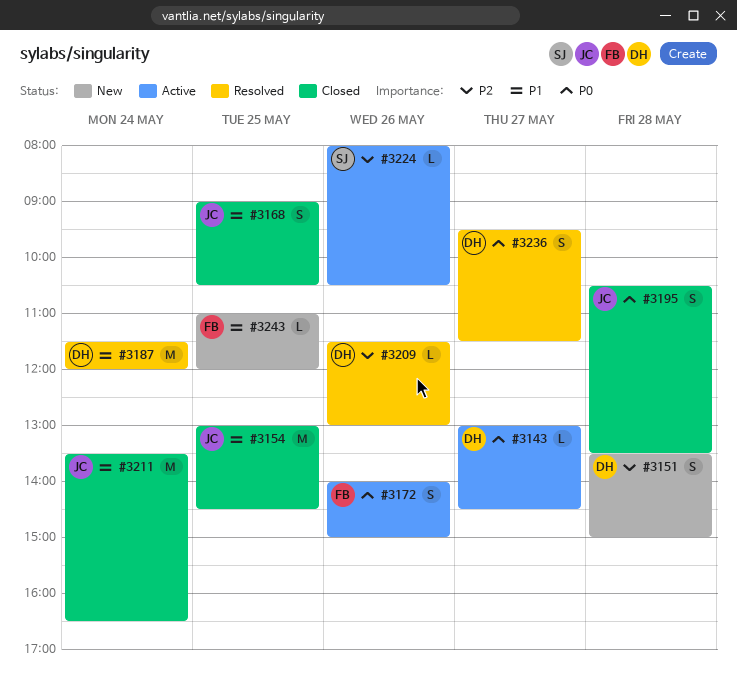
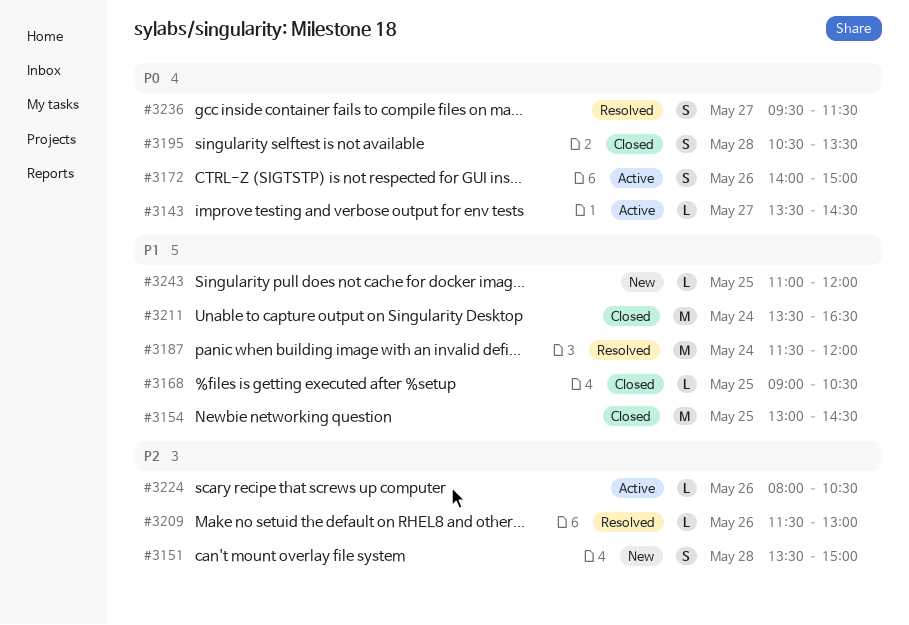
#3143, begins: 13:00 -> 13:30
#3168, estimate: S -> L

